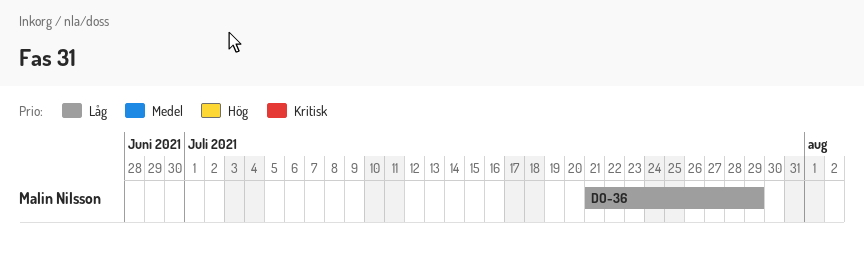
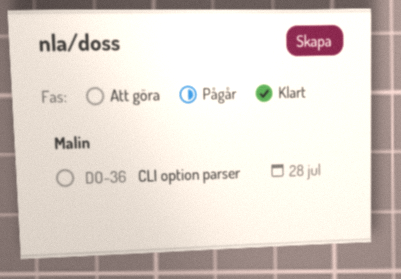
DO-36, due: Jul 29 -> Jul 28

